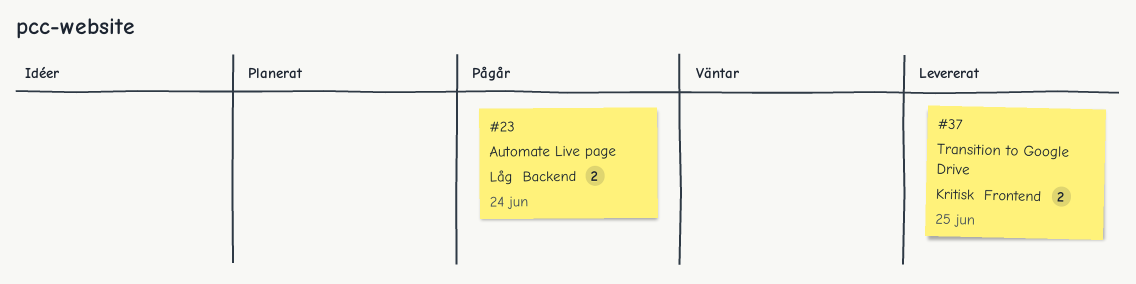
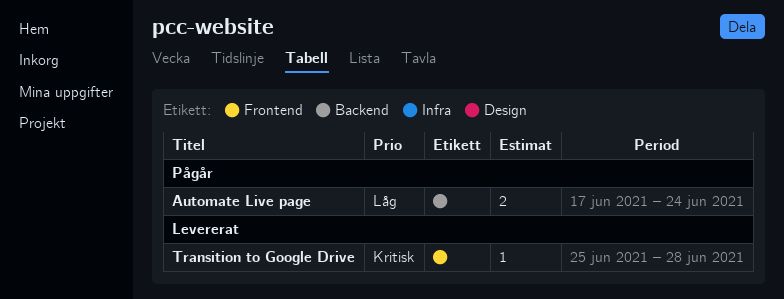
Transition to Google Drive, estimate: 2 -> 1
Transition to Google Drive, due: Jun 25 -> Jun 28

